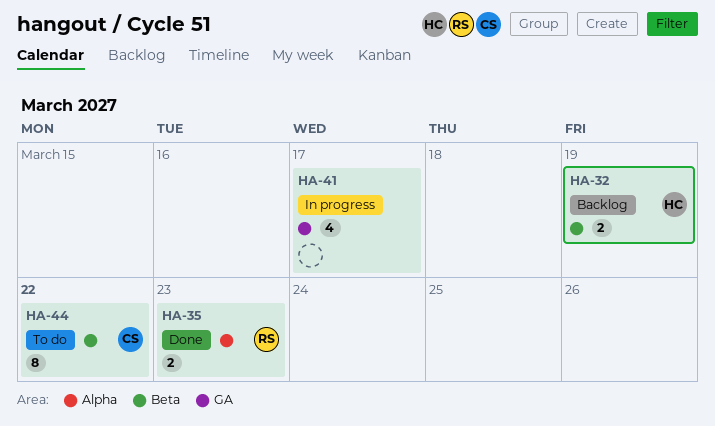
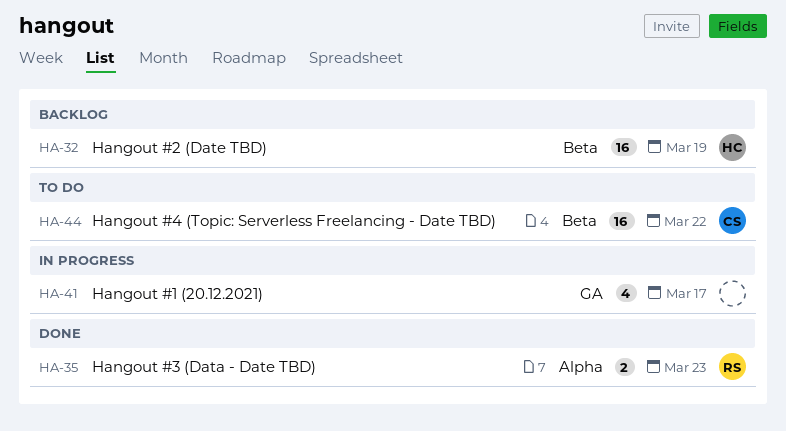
HA-32, estimate: 2 -> 16
HA-44, estimate: 8 -> 16

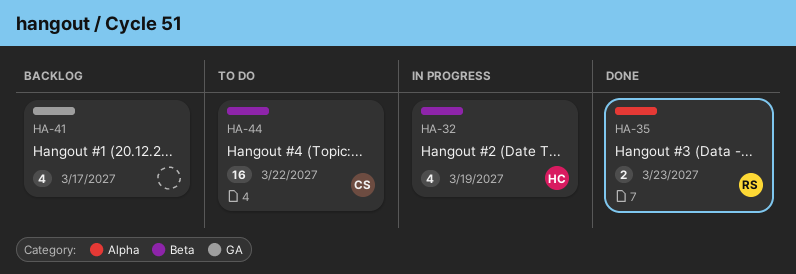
HA-32, status: Backlog -> In progress
HA-32, estimate: 16 -> 4
HA-41, status: In progress -> Backlog

